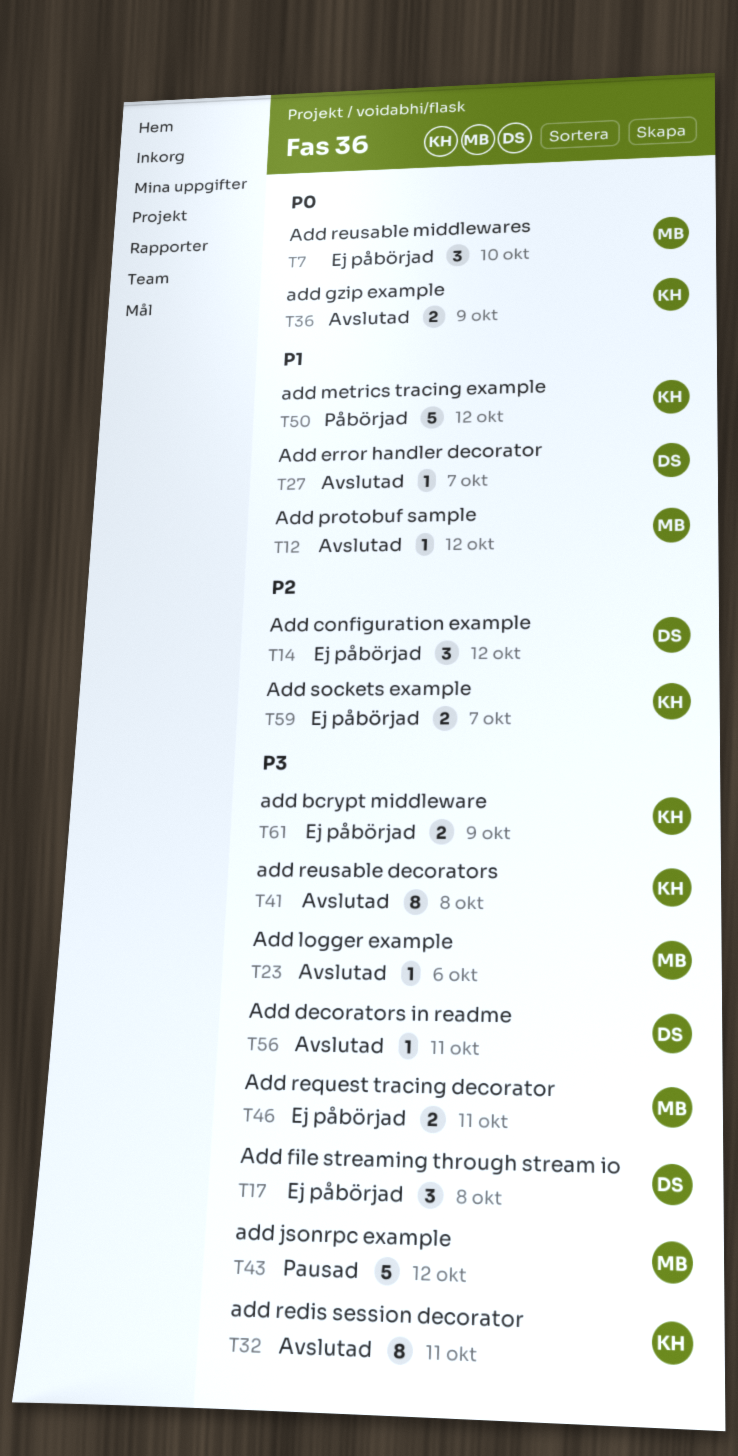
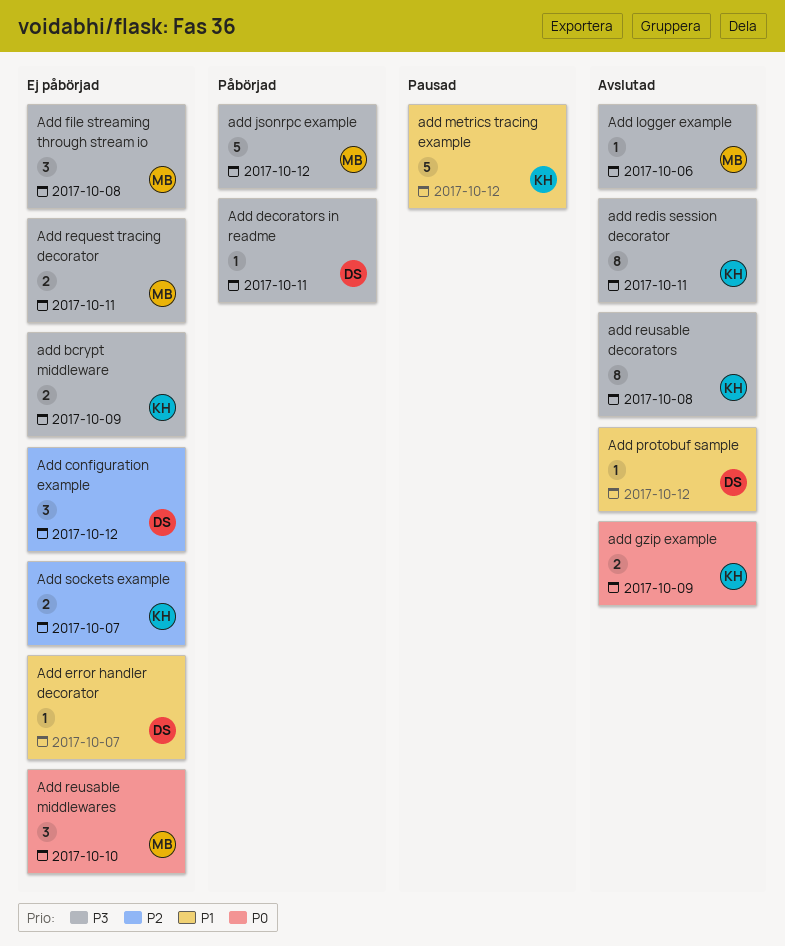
Add decorators in readme, status: Avslutad -> Påbörjad
Add error handler decorator, status: Avslutad -> Ej påbörjad
Add file streaming through stream io, owner: DS -> MB
add jsonrpc example, status: Pausad -> Påbörjad
add metrics tracing example, status: Påbörjad -> Pausad
Add protobuf sample, owner: MB -> DS

